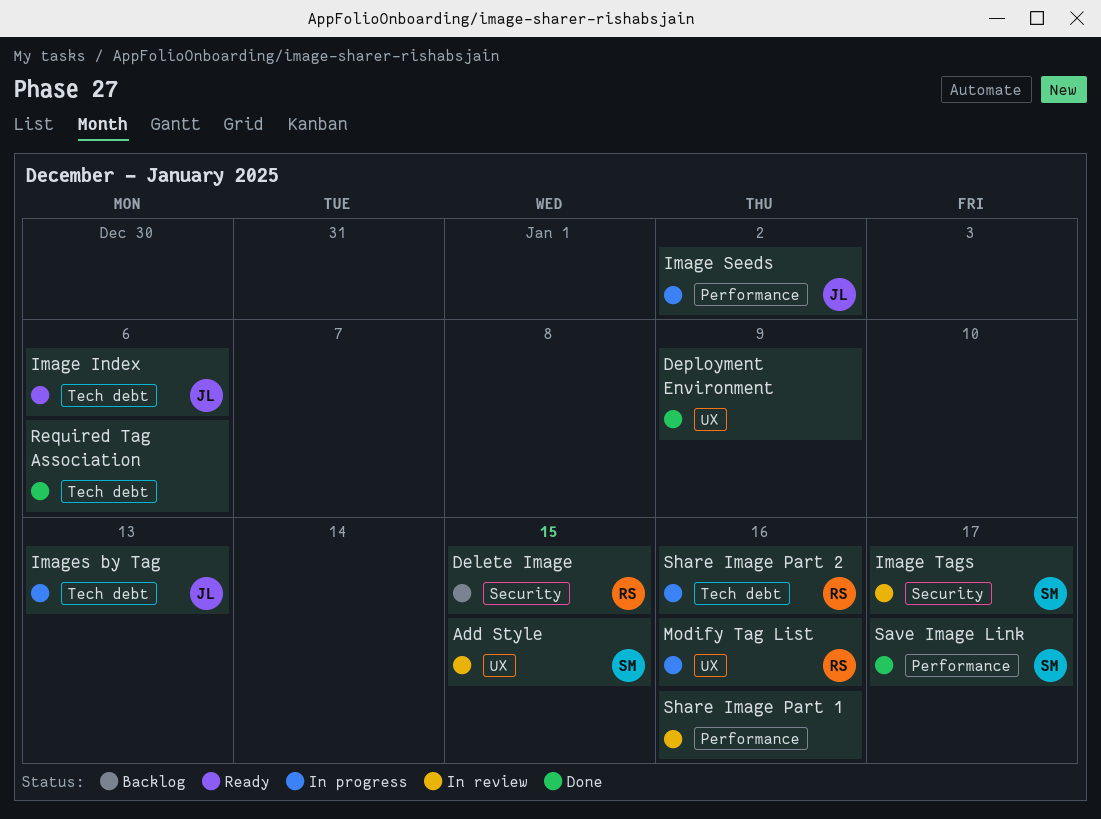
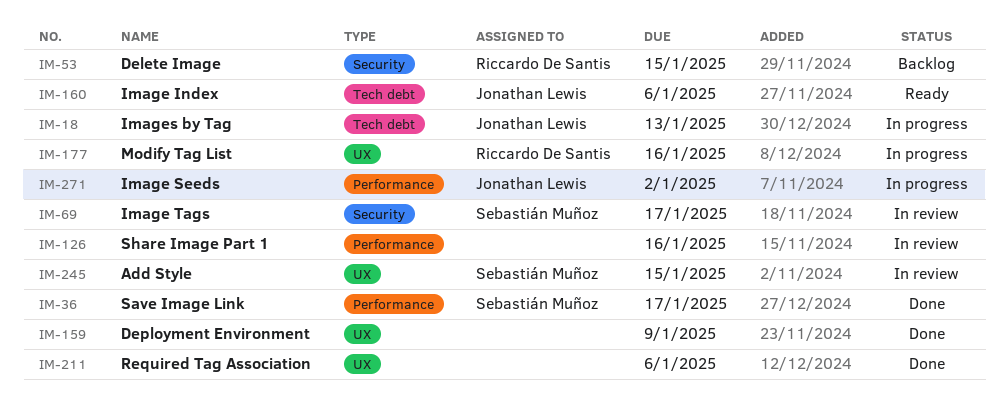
Required Tag Association, label: Tech debt -> UX
Share Image Part 2: present -> none

